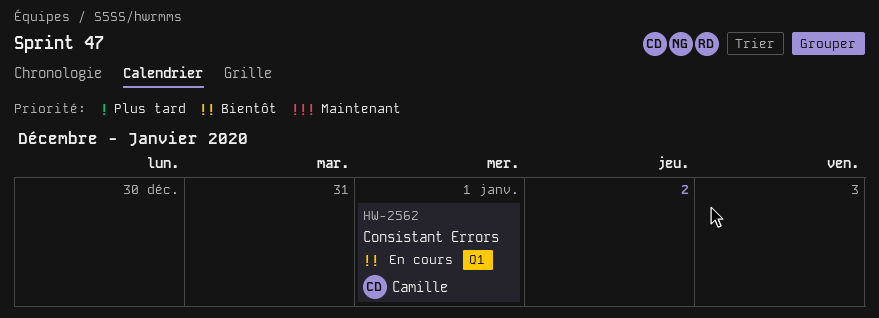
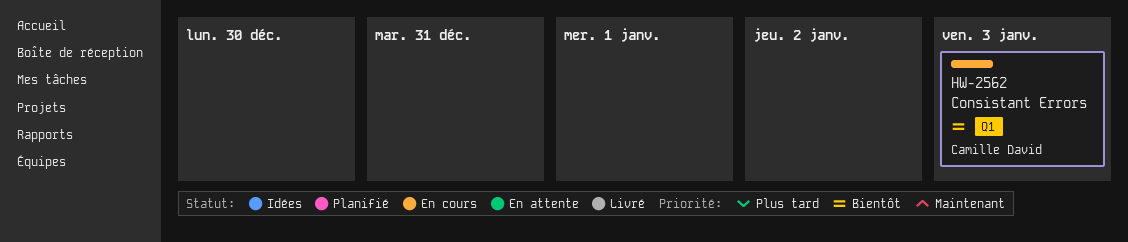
HW-2562, due: Jan 1 -> Jan 3

